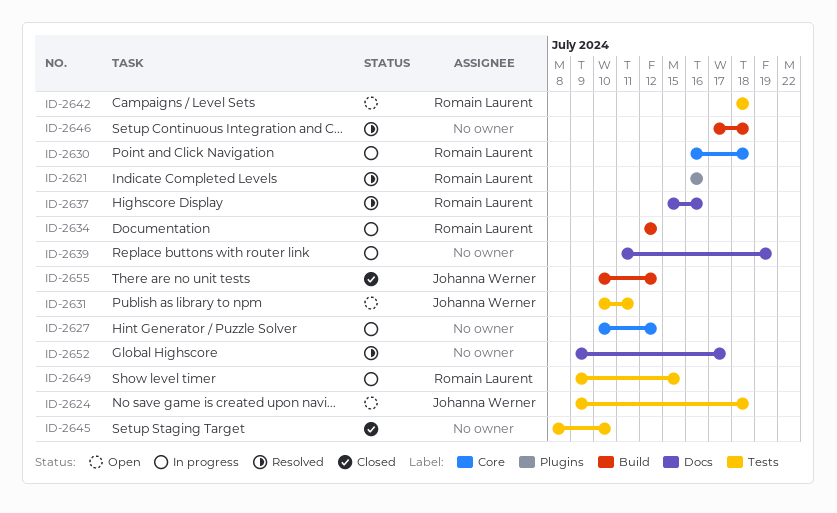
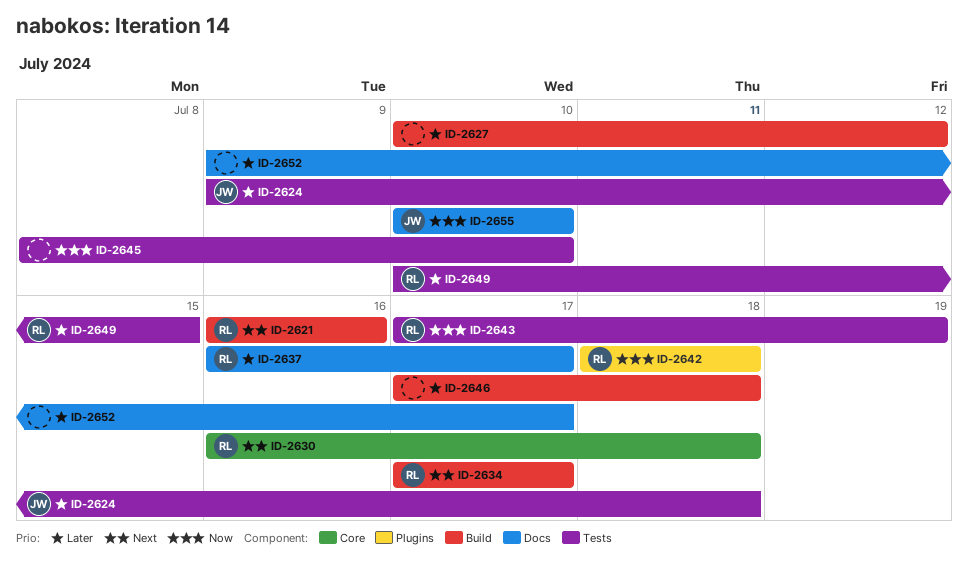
ID-2621, label: Plugins -> Build
ID-2627, label: Core -> Build
ID-2631: present -> none
ID-2634, start: Jul 12 -> Jul 17
ID-2634, due: Jul 12 -> Jul 17
ID-2637, start: Jul 15 -> Jul 16
ID-2637, due: Jul 16 -> Jul 17
ID-2639: present -> none
ID-2642, label: Tests -> Plugins
ID-2643: none -> present
ID-2649, start: Jul 9 -> Jul 10
ID-2655, label: Build -> Docs
ID-2655, due: Jul 12 -> Jul 10

